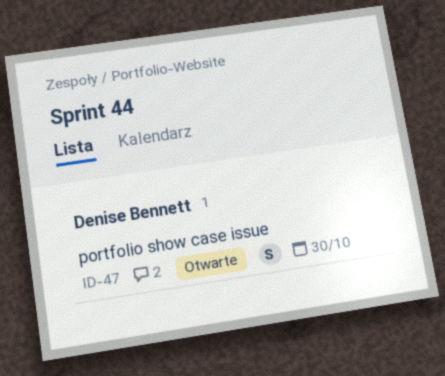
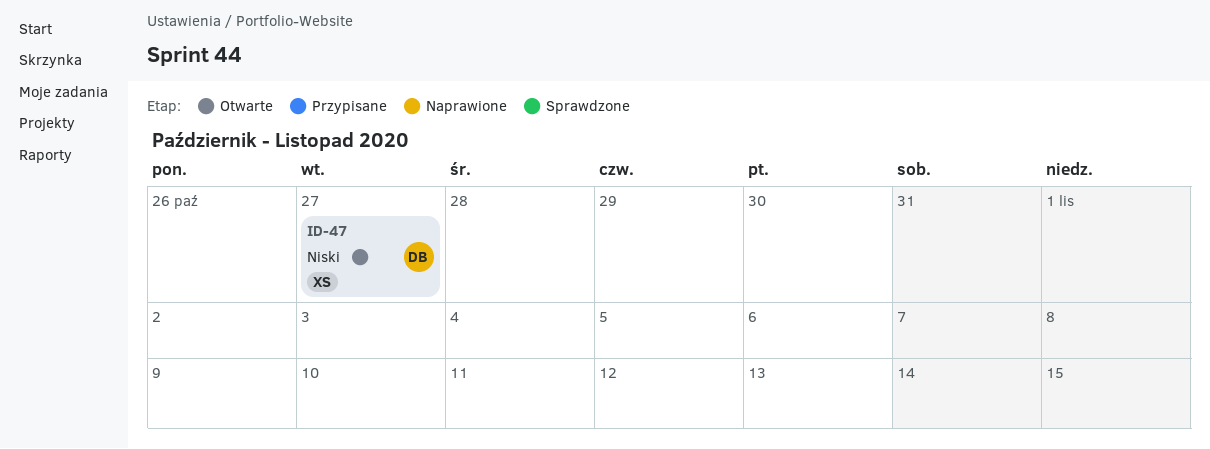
ID-47, estimate: S -> XS
ID-47, due: Oct 30 -> Oct 27

